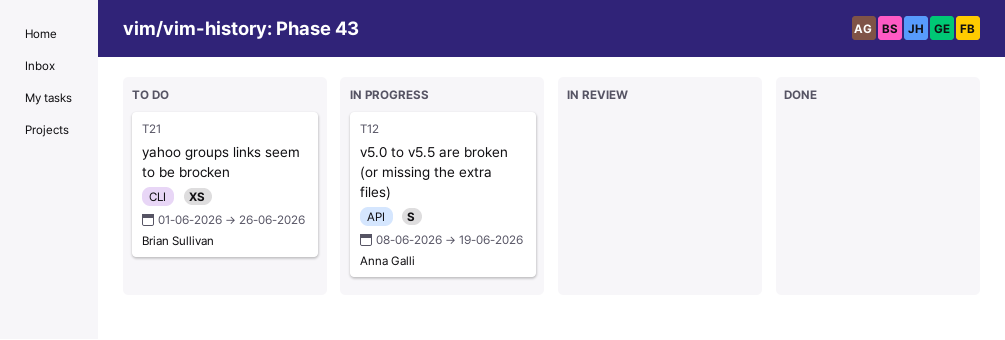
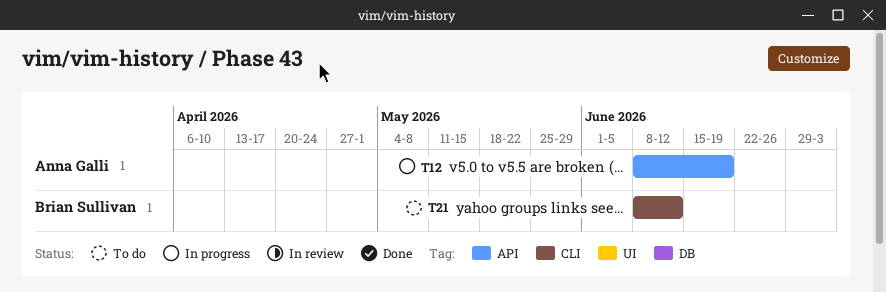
T21, start: Jun 1 -> Jun 8
T21, due: Jun 26 -> Jun 12

